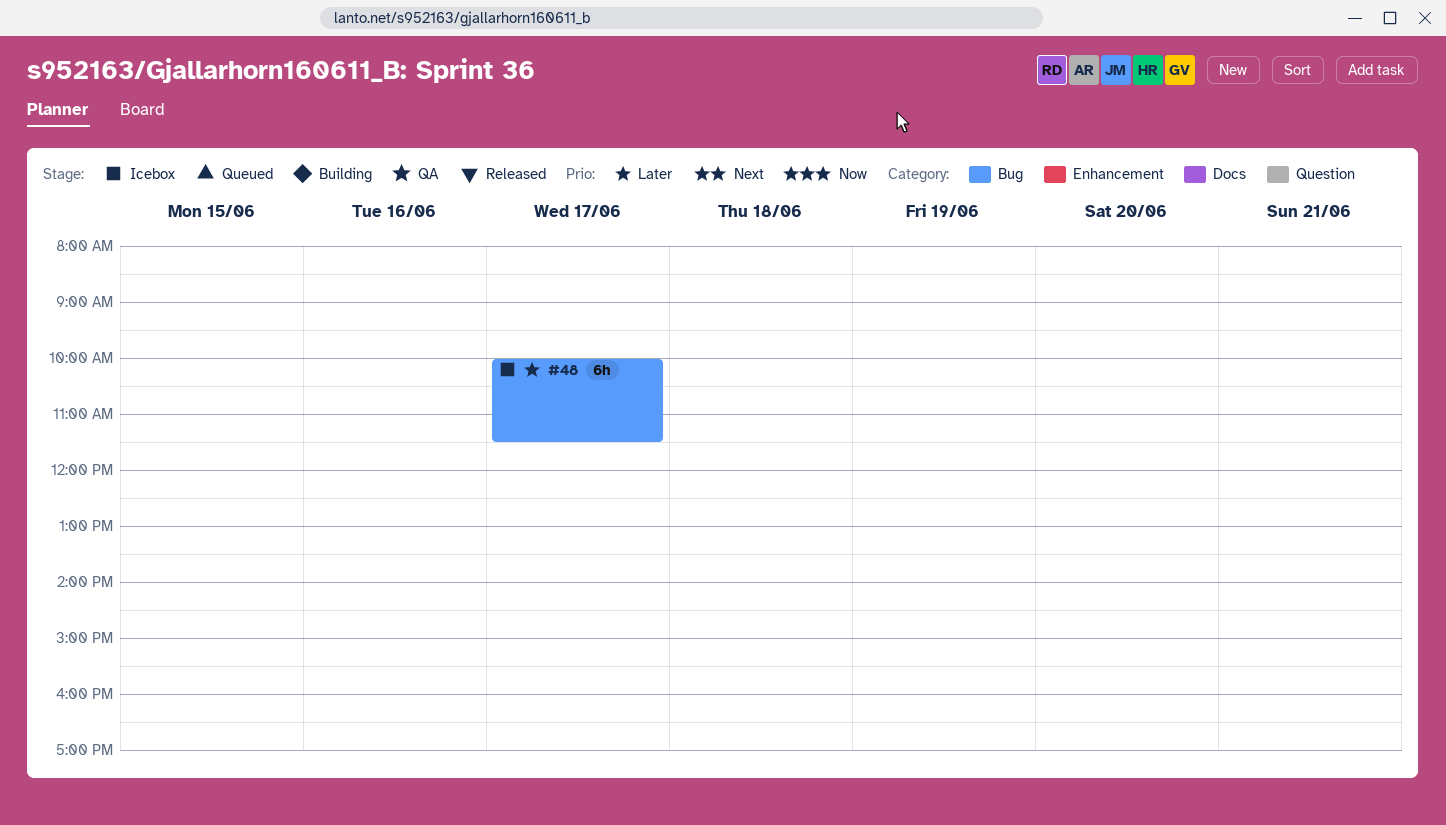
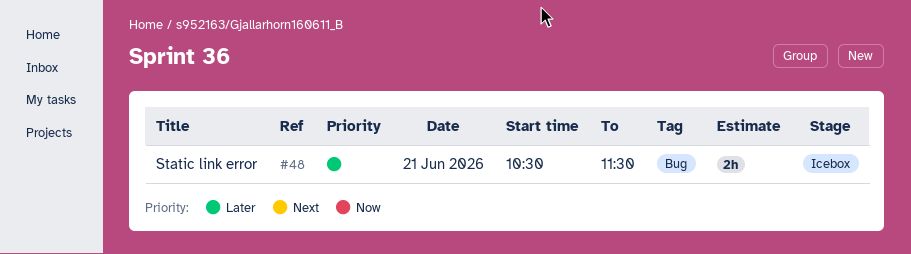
#48, estimate: 6h -> 2h
#48, day: Jun 17 -> Jun 21
#48, begins: 10:00 -> 10:30

